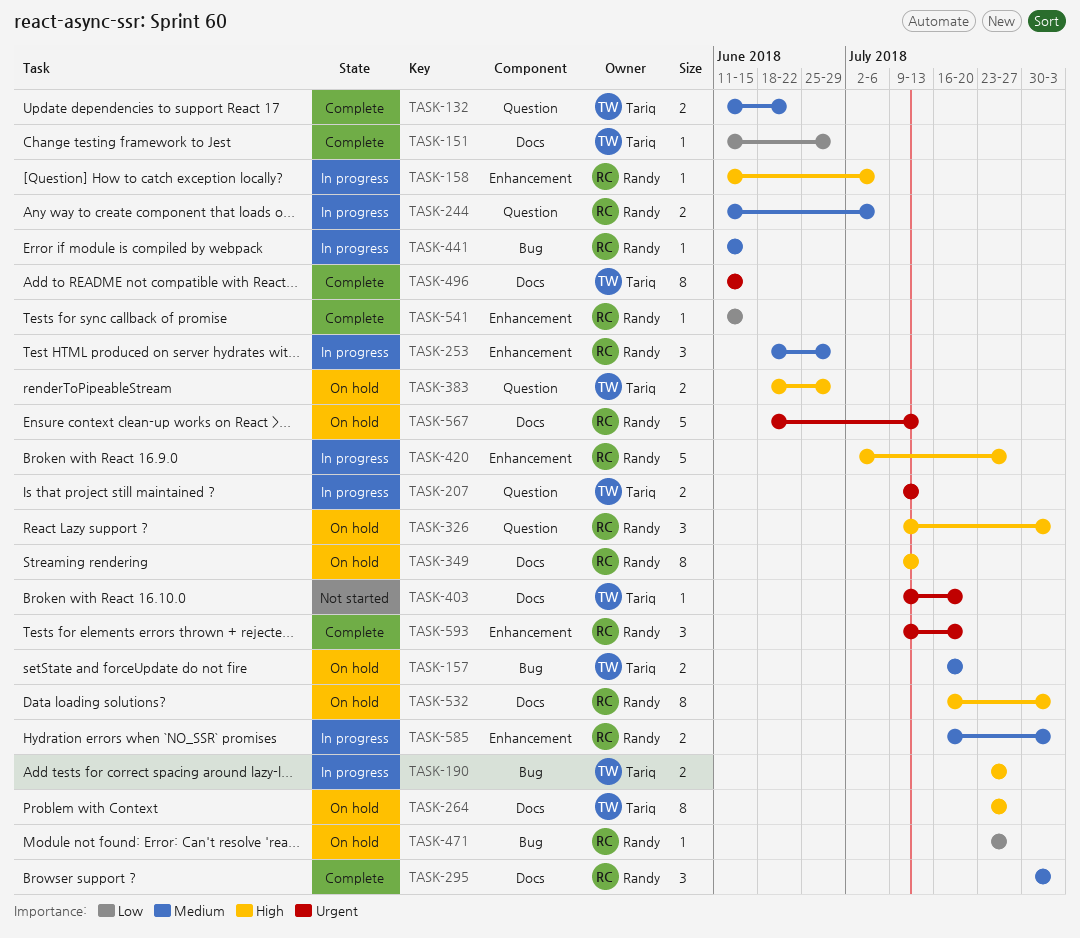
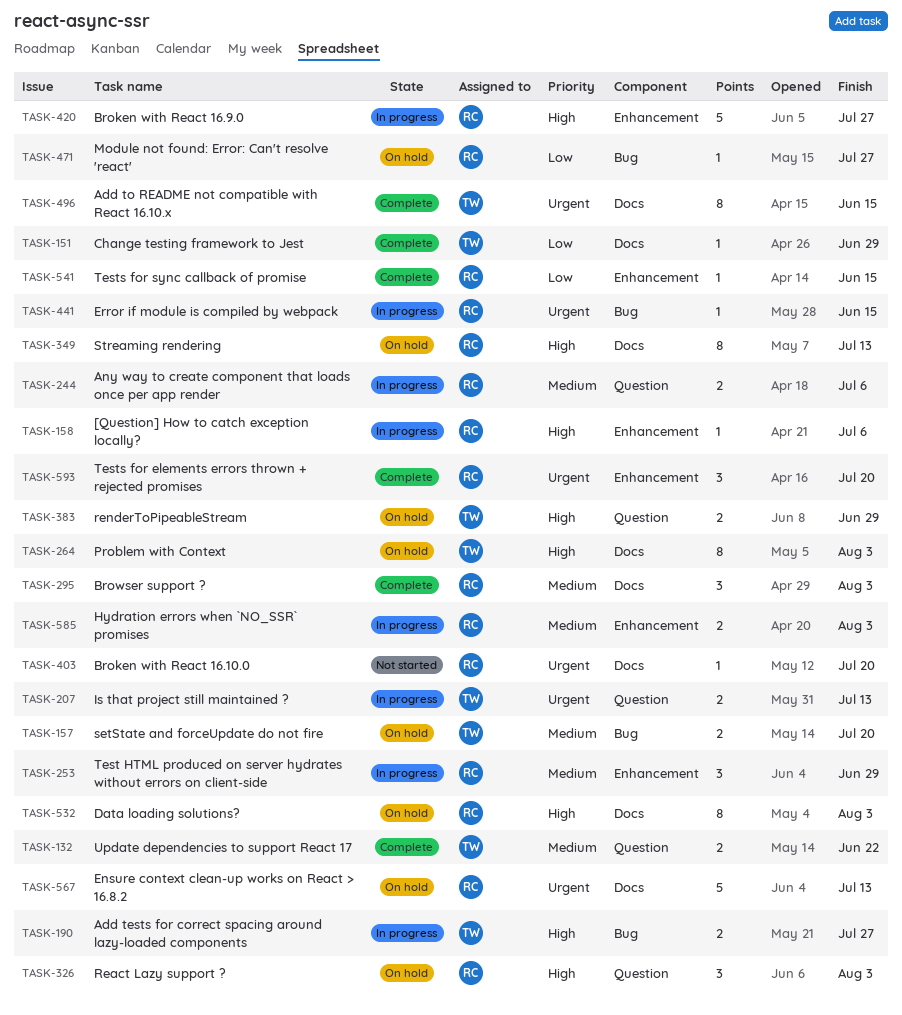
TASK-264, due: Jul 27 -> Aug 3
TASK-403, owner: Tariq -> Randy
TASK-441, priority: Medium -> Urgent

